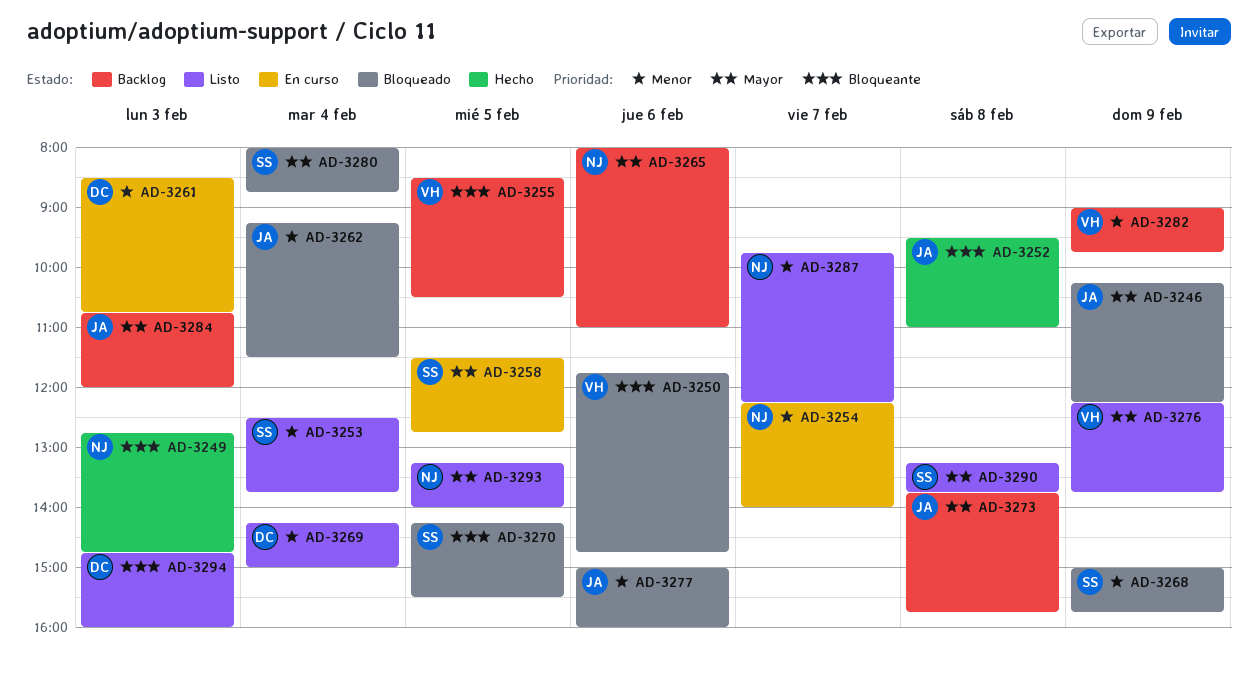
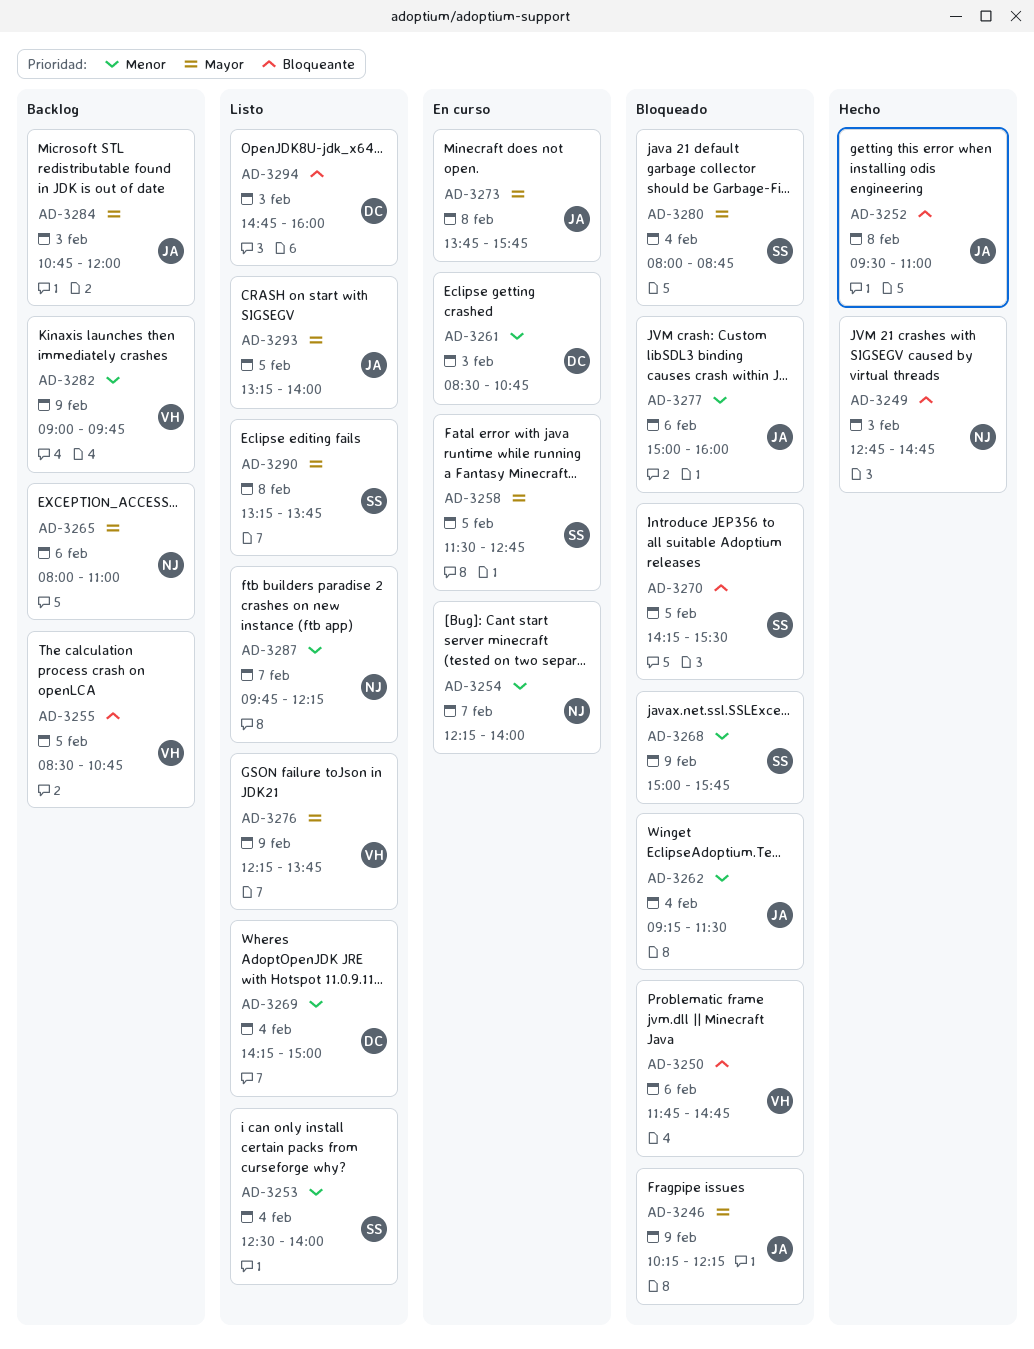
AD-3253, ends: 13:45 -> 14:00
AD-3255, ends: 10:30 -> 10:45
AD-3273, status: Backlog -> En curso
AD-3293, owner: NJ -> JA

